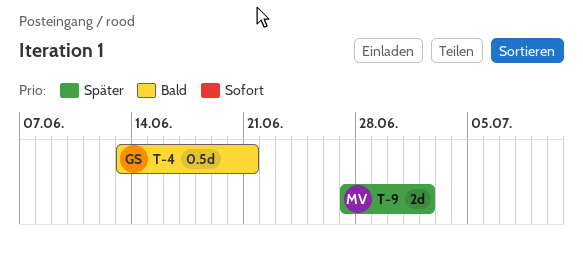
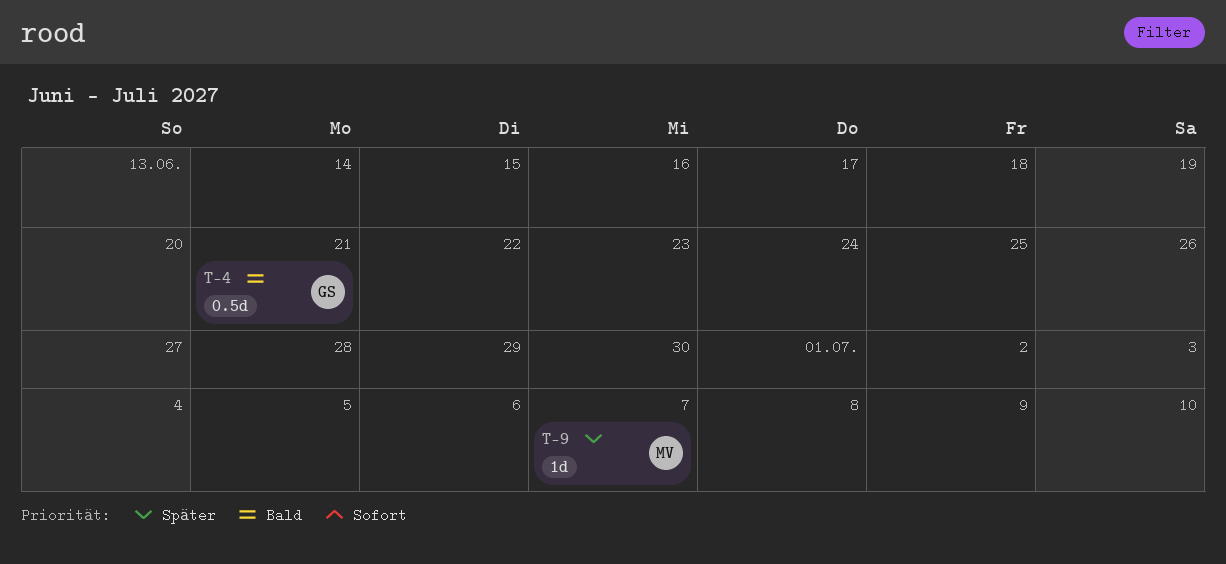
T-9, estimate: 2d -> 1d
T-9, due: Jul 2 -> Jul 7

